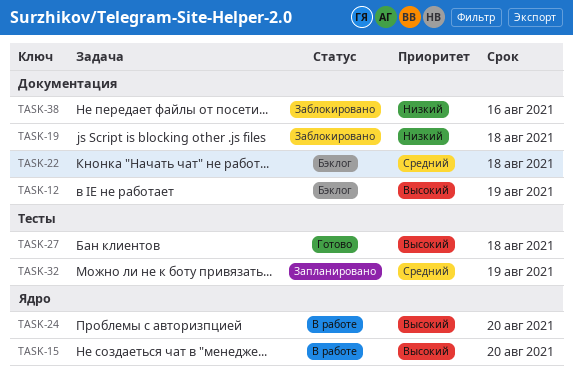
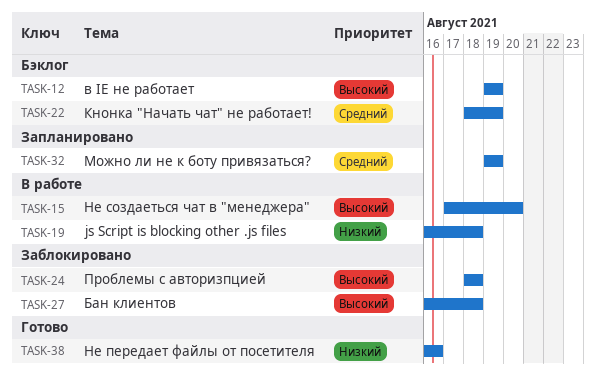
TASK-19, status: Заблокировано -> В работе
TASK-22, due: Aug 18 -> Aug 19
TASK-24, status: В работе -> Заблокировано
TASK-24, due: Aug 20 -> Aug 18
TASK-27, status: Готово -> Заблокировано
TASK-38, status: Заблокировано -> Готово

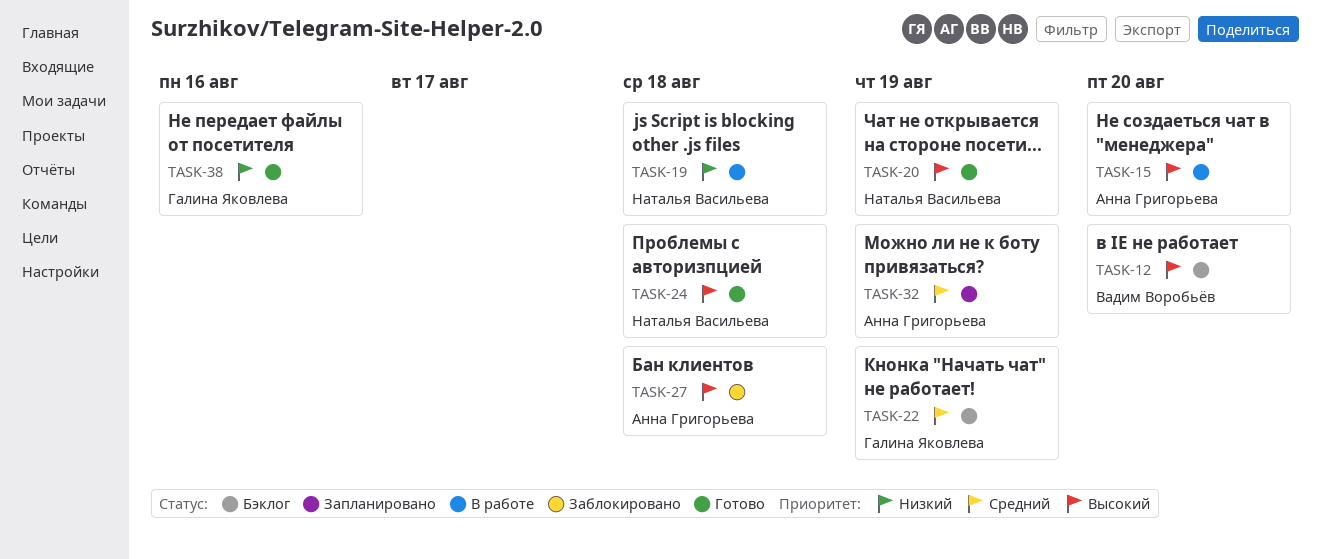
TASK-12, due: Aug 19 -> Aug 20
TASK-20: none -> present
TASK-24, status: Заблокировано -> Готово

